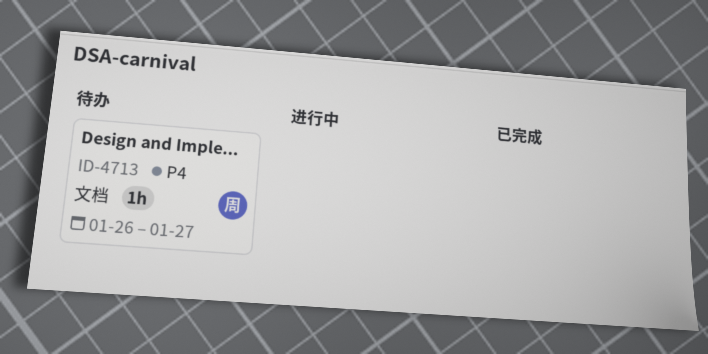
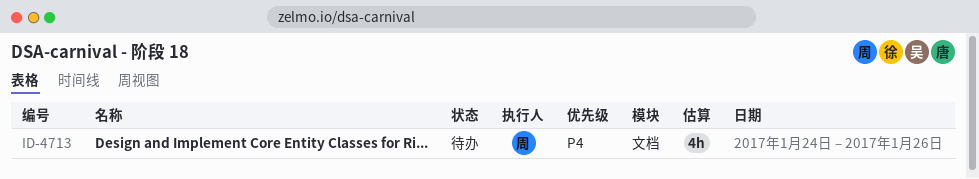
ID-4713, estimate: 1h -> 4h
ID-4713, start: Jan 26 -> Jan 24
ID-4713, due: Jan 27 -> Jan 26

